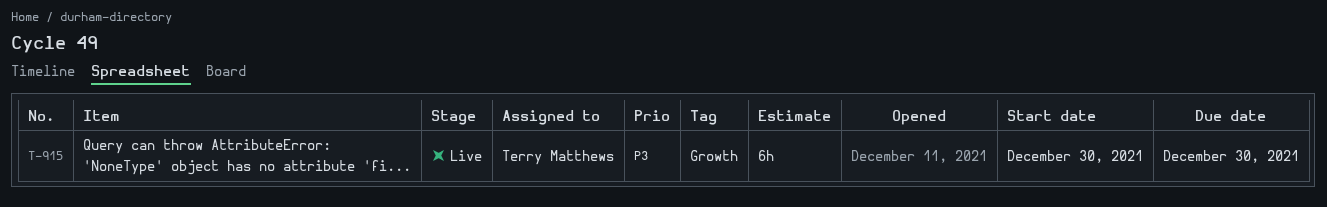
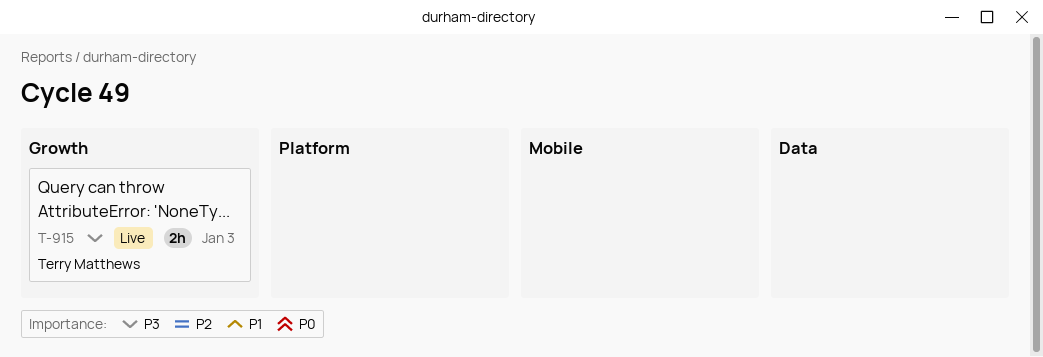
T-915, estimate: 6h -> 2h
T-915, due: Dec 30 -> Jan 3

